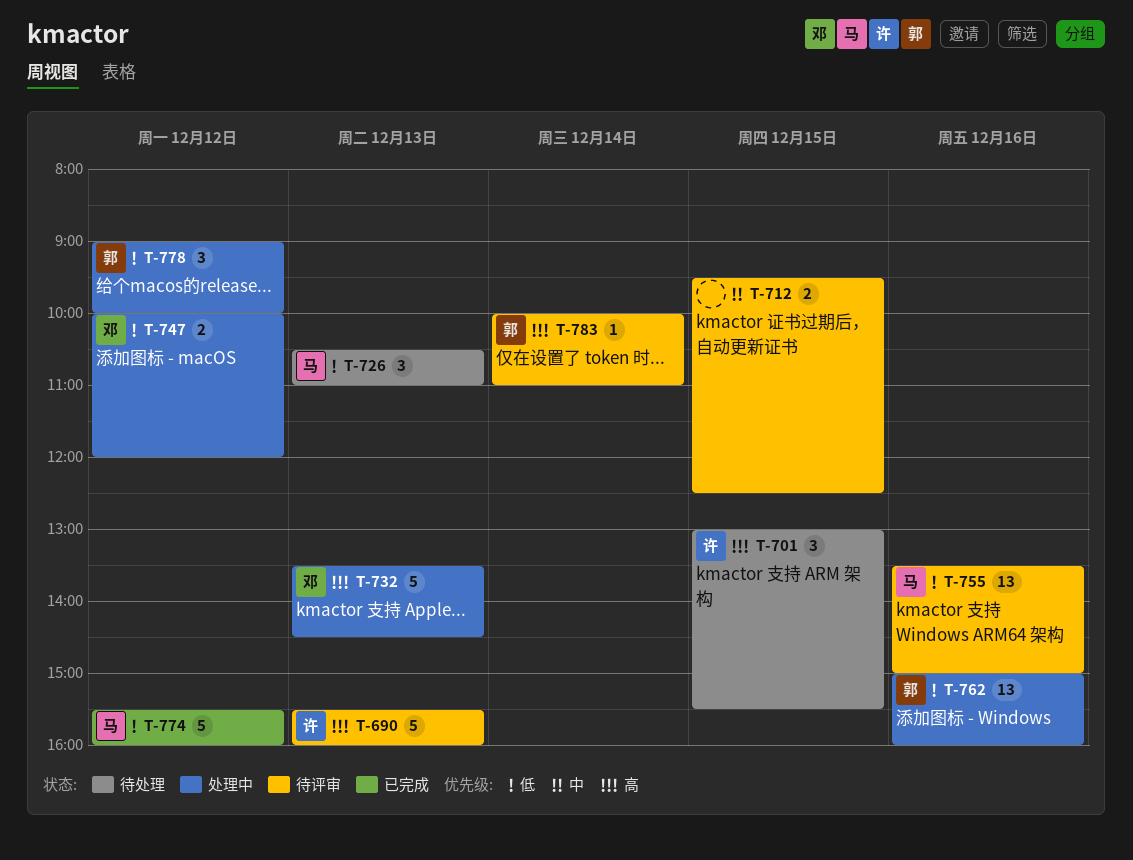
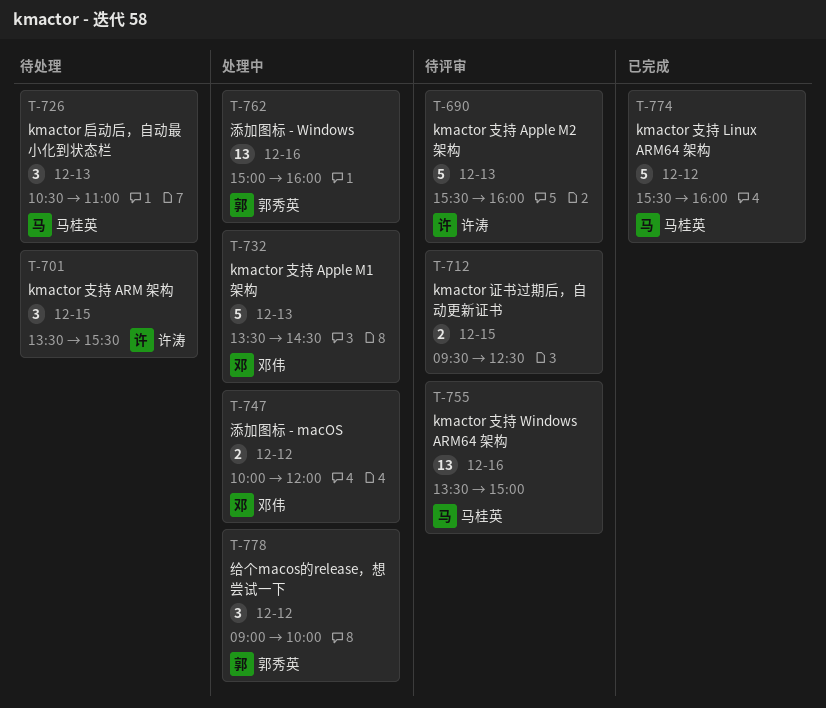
T-701, begins: 13:00 -> 13:30
T-783: present -> none

